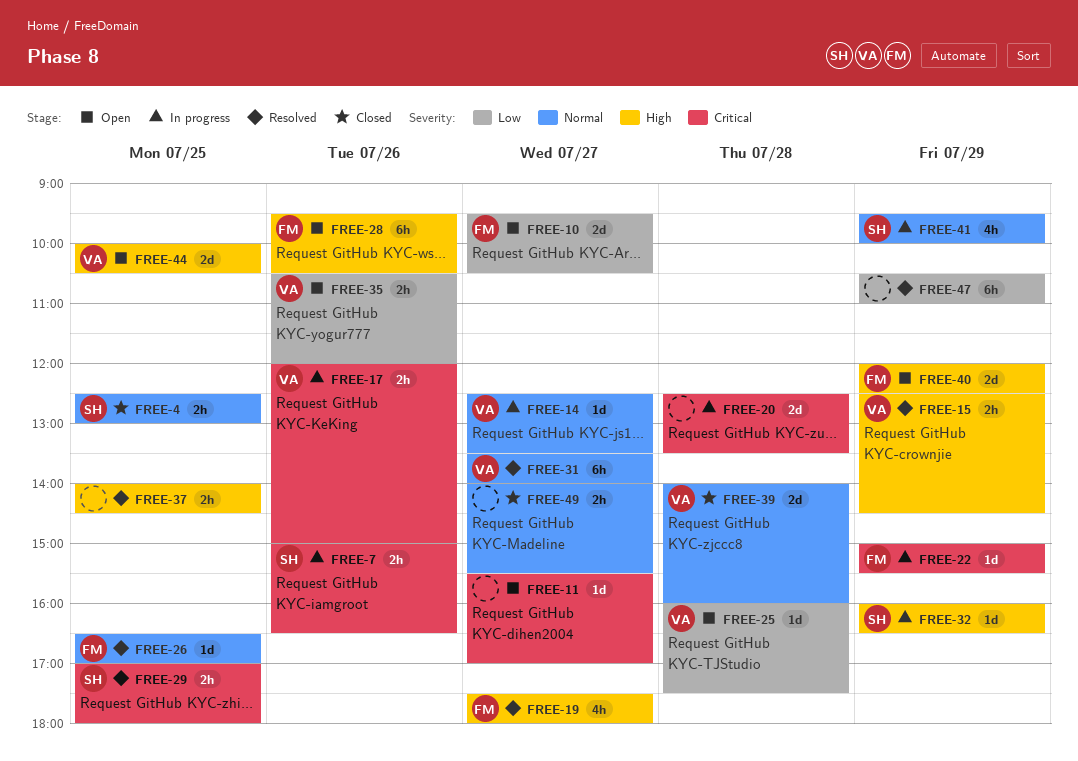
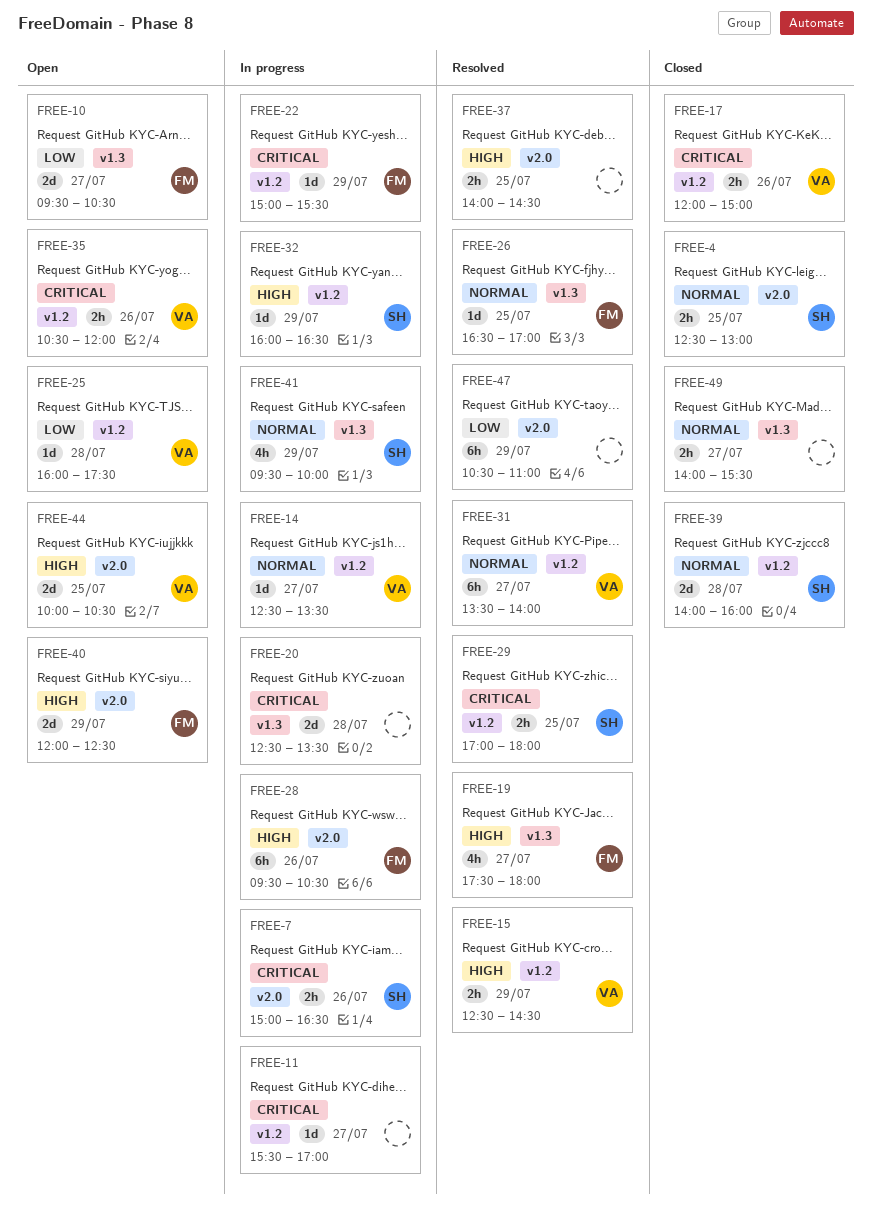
FREE-11, status: Open -> In progress
FREE-17, status: In progress -> Closed
FREE-28, status: Open -> In progress
FREE-35, priority: Low -> Critical
FREE-39, owner: VA -> SH

